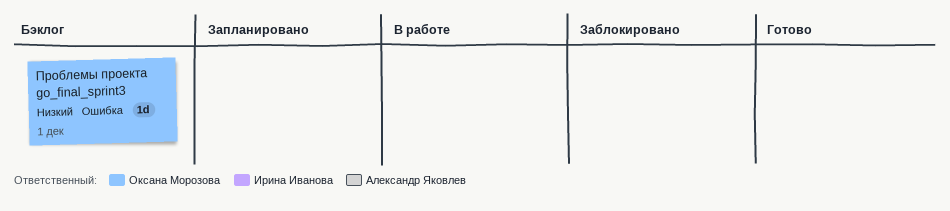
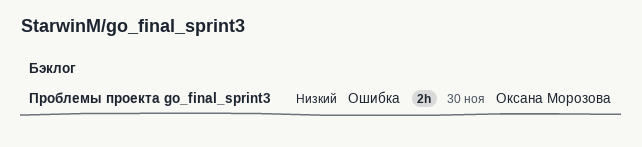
Проблемы проекта go_final_sprint3, estimate: 1d -> 2h
Проблемы проекта go_final_sprint3, due: Dec 1 -> Nov 30

